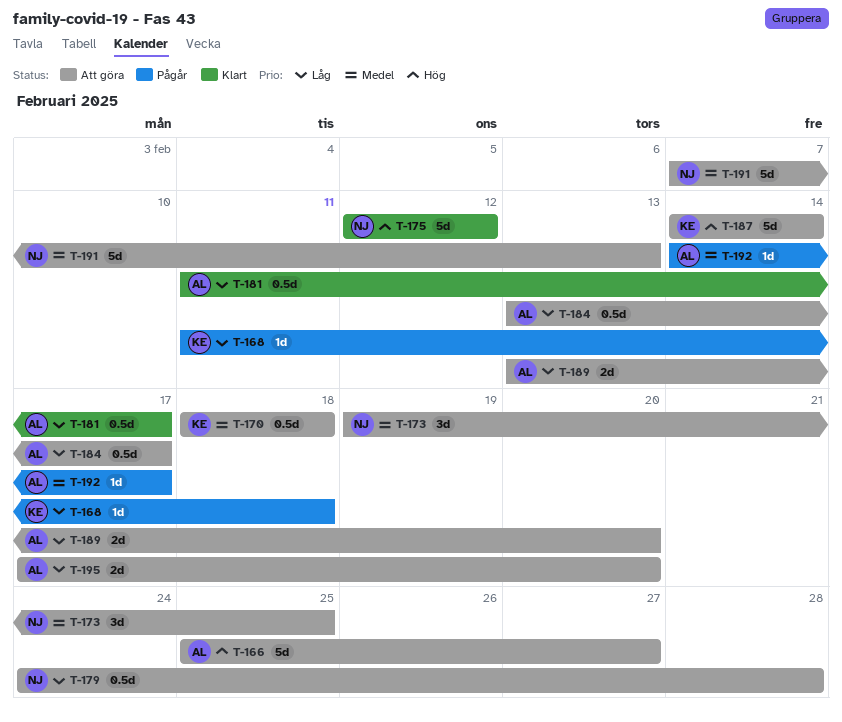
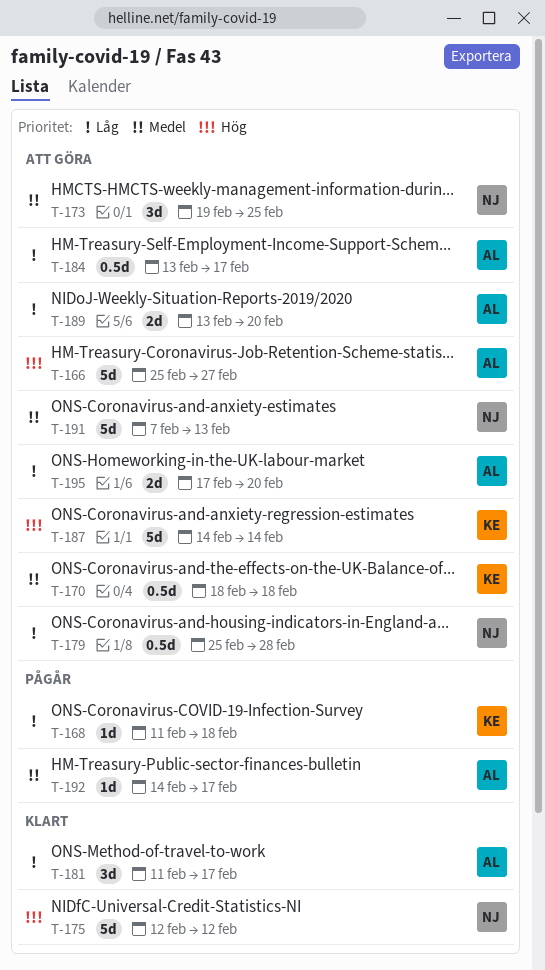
T-179, start: Feb 24 -> Feb 25
T-181, estimate: 0.5d -> 3d

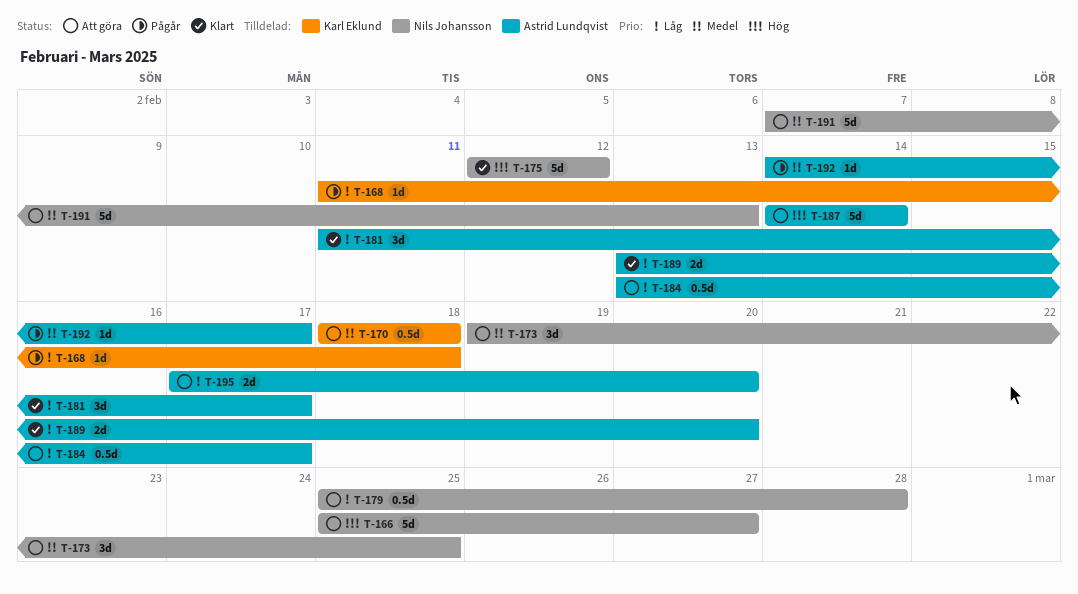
T-166, owner: Astrid Lundqvist -> Nils Johansson
T-187, owner: Karl Eklund -> Astrid Lundqvist
T-189, status: Att göra -> Klart

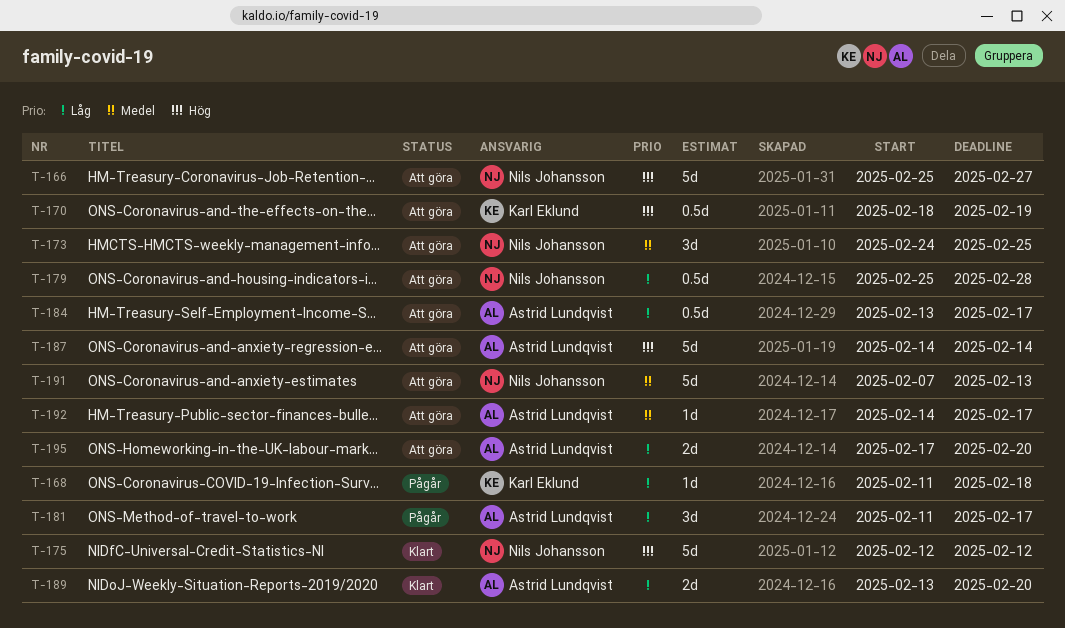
T-170, priority: Medel -> Hög
T-170, due: Feb 18 -> Feb 19
T-173, start: Feb 19 -> Feb 24
T-181, status: Klart -> Pågår
T-192, status: Pågår -> Att göra

